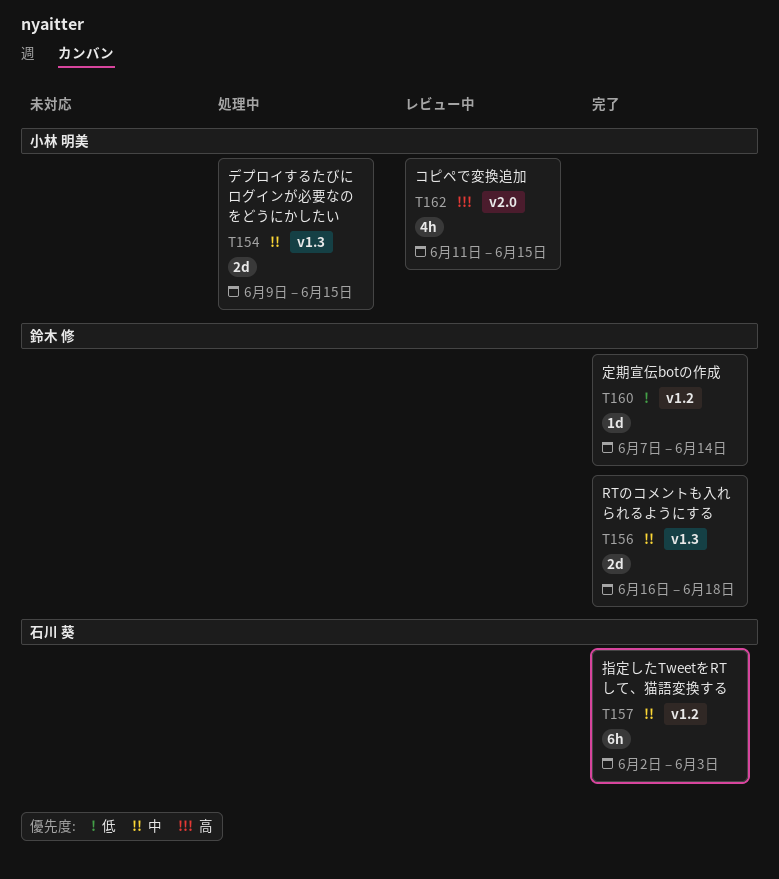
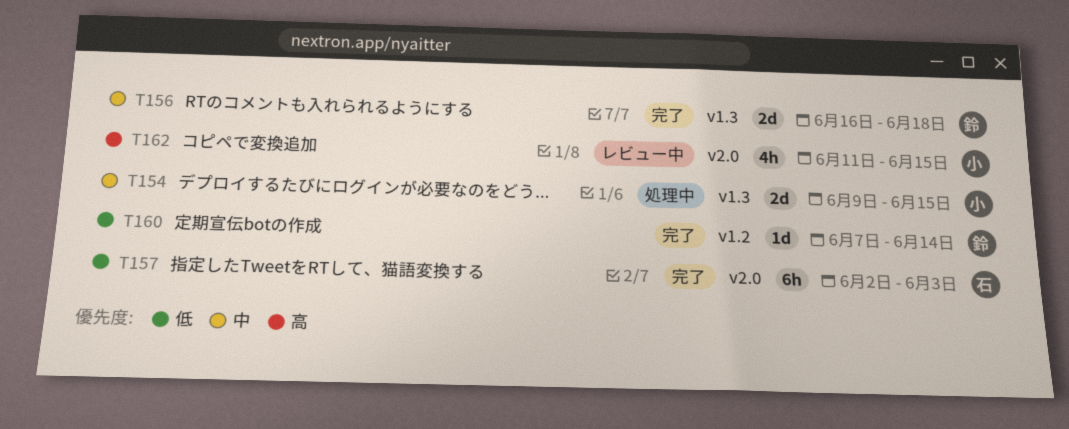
T157, priority: 中 -> 低
T157, label: v1.2 -> v2.0

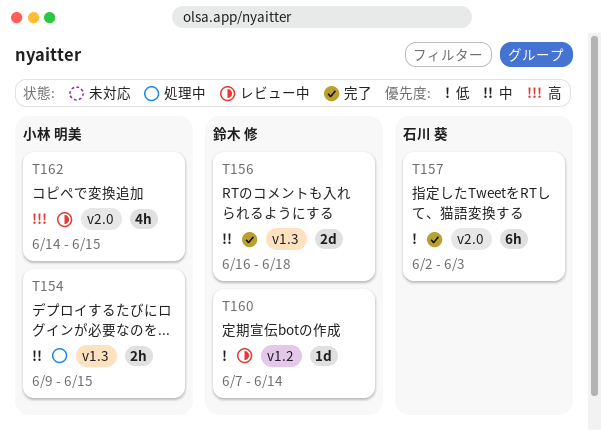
T154, estimate: 2d -> 2h
T160, status: 完了 -> レビュー中
T162, start: Jun 11 -> Jun 14

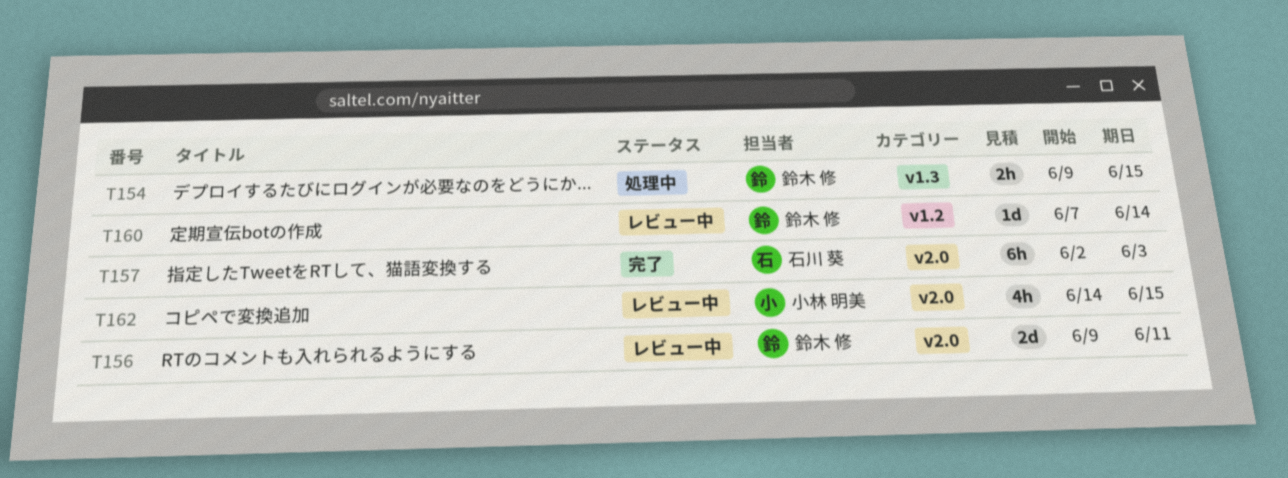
T154, owner: 小林 明美 -> 鈴木 修
T156, status: 完了 -> レビュー中
T156, label: v1.3 -> v2.0
T156, start: Jun 16 -> Jun 9
T156, due: Jun 18 -> Jun 11

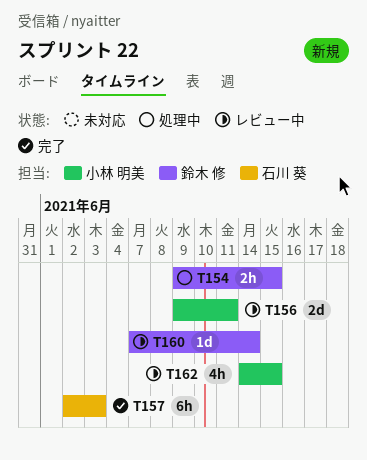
T156, owner: 鈴木 修 -> 小林 明美

